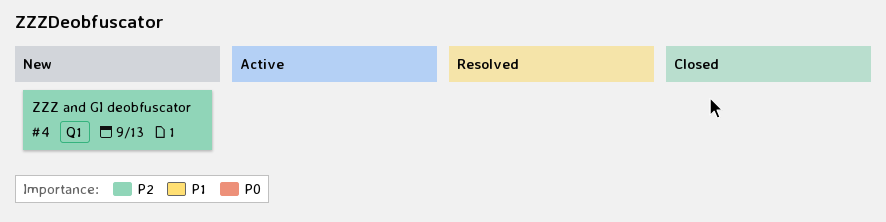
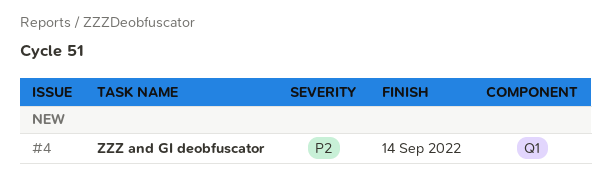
#4, due: Sep 13 -> Sep 14

